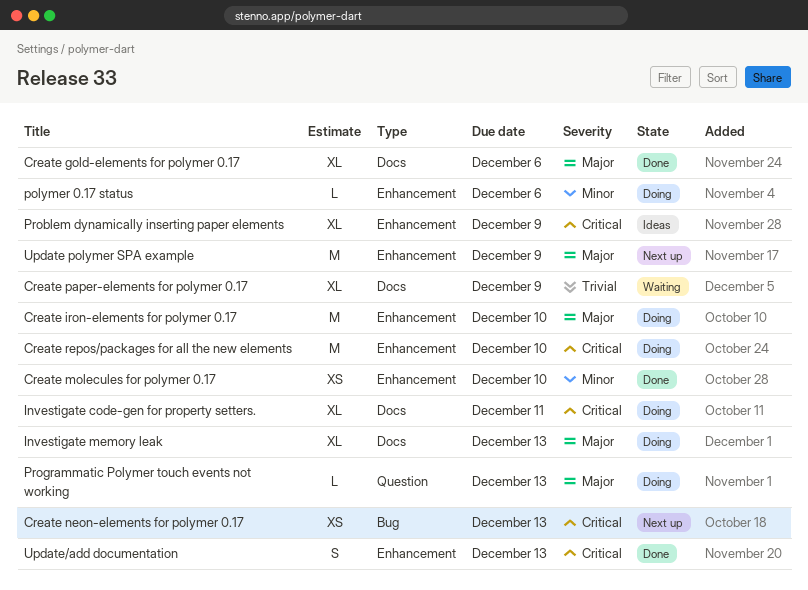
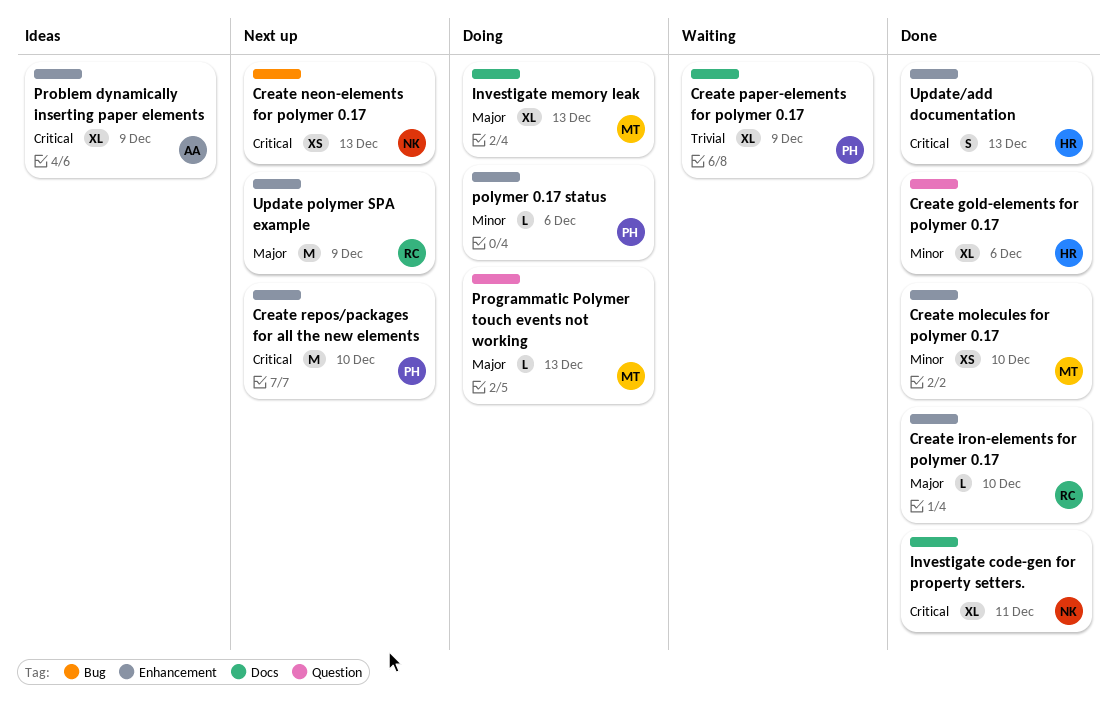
Create gold-elements for polymer 0.17, priority: Major -> Minor
Create gold-elements for polymer 0.17, label: Docs -> Question
Create iron-elements for polymer 0.17, status: Doing -> Done
Create iron-elements for polymer 0.17, estimate: M -> L
Create repos/packages for all the new elements, status: Doing -> Next up
Investigate code-gen for property setters., status: Doing -> Done

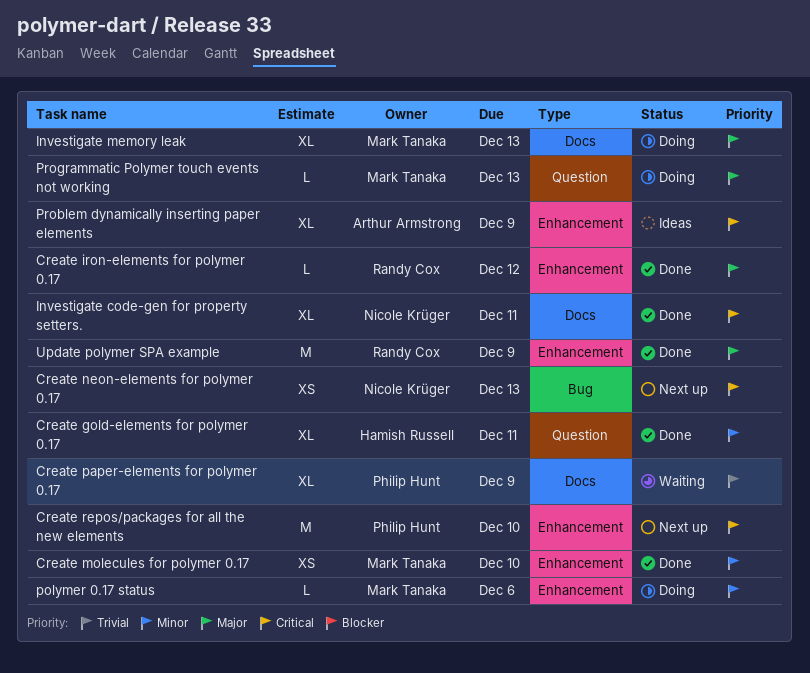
Create gold-elements for polymer 0.17, due: Dec 6 -> Dec 11
Create iron-elements for polymer 0.17, due: Dec 10 -> Dec 12
polymer 0.17 status, owner: Philip Hunt -> Mark Tanaka
Update polymer SPA example, status: Next up -> Done
Update/add documentation: present -> none

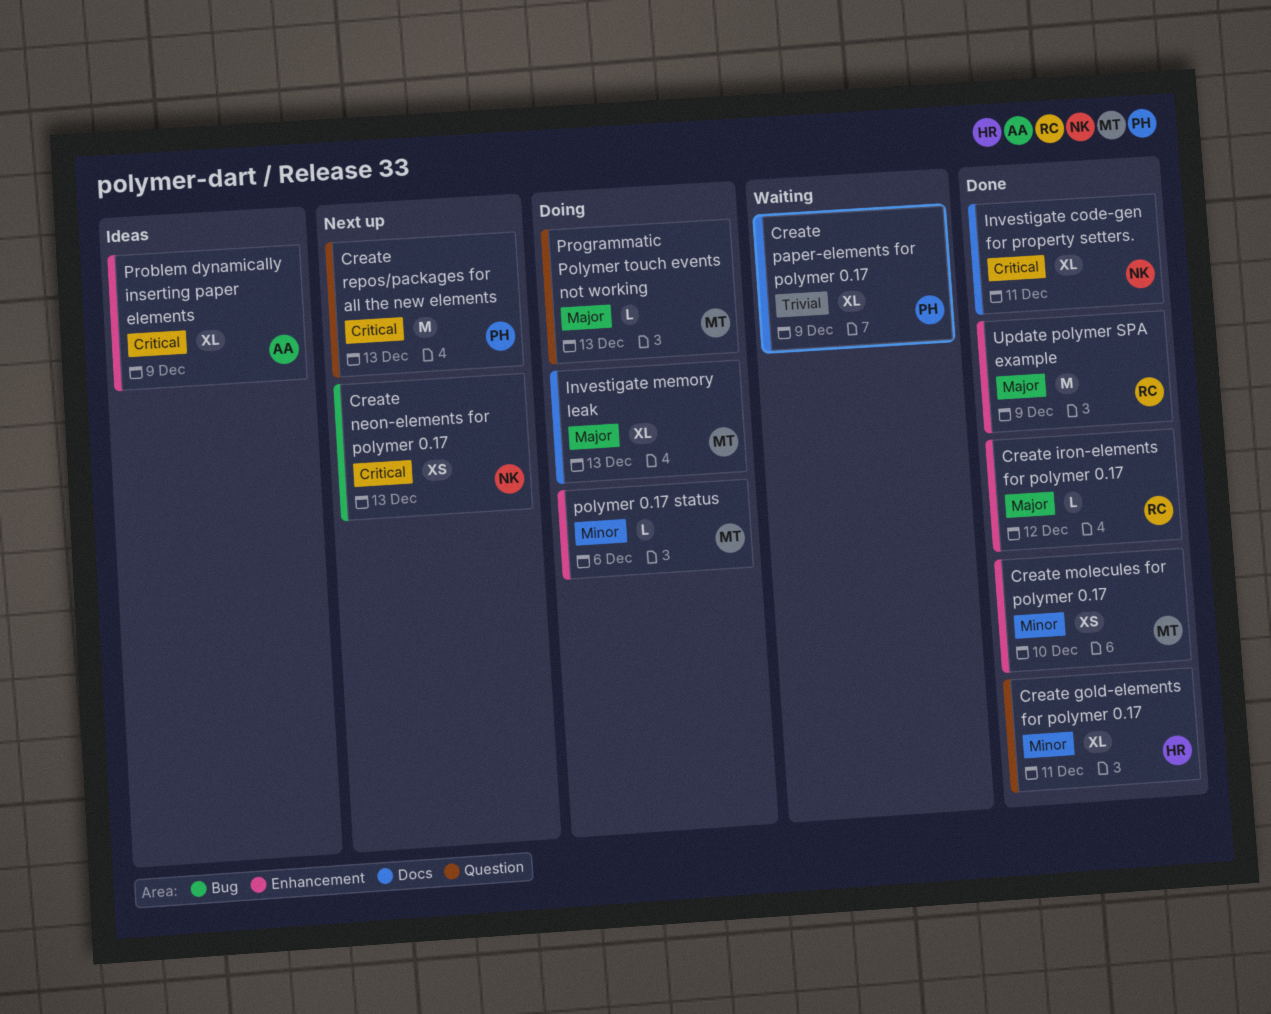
Create repos/packages for all the new elements, label: Enhancement -> Question
Create repos/packages for all the new elements, due: Dec 10 -> Dec 13

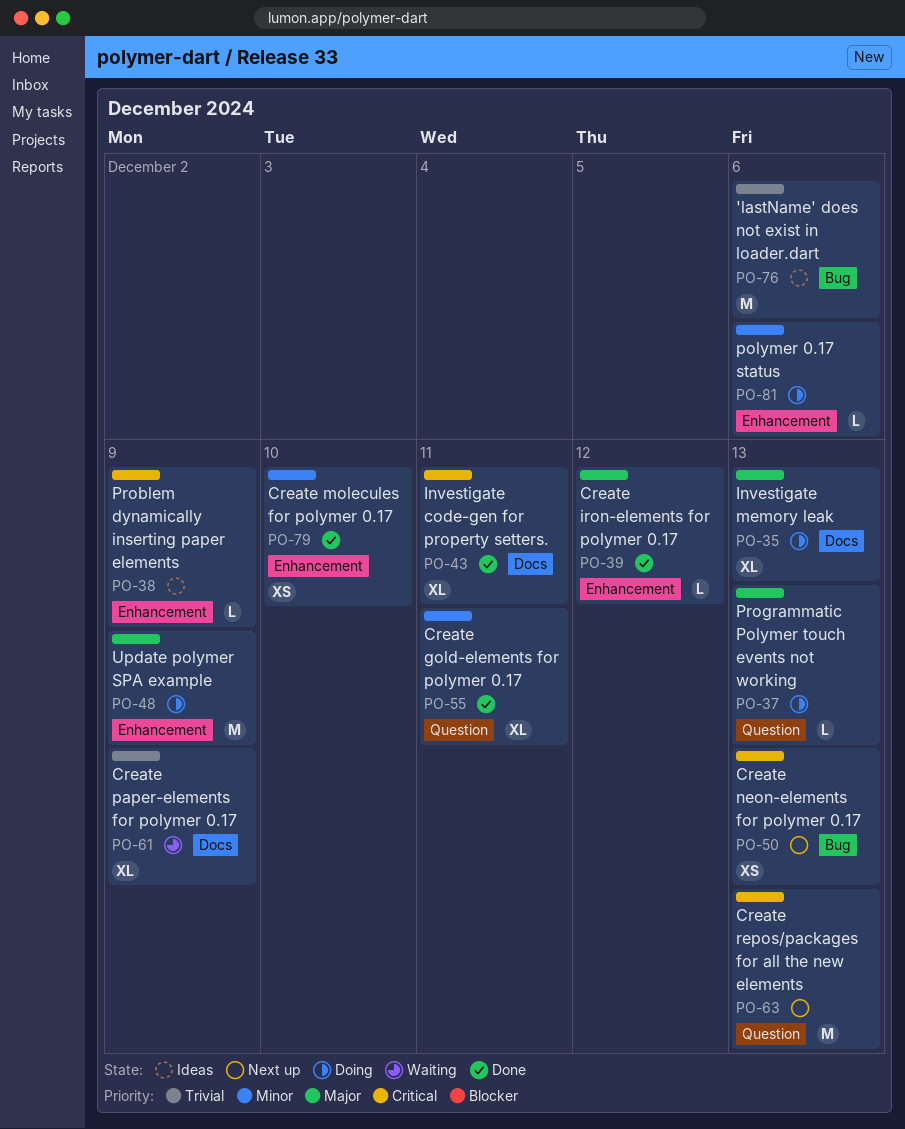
'lastName' does not exist in loader.dart: none -> present
Problem dynamically inserting paper elements, estimate: XL -> L
Update polymer SPA example, status: Done -> Doing

